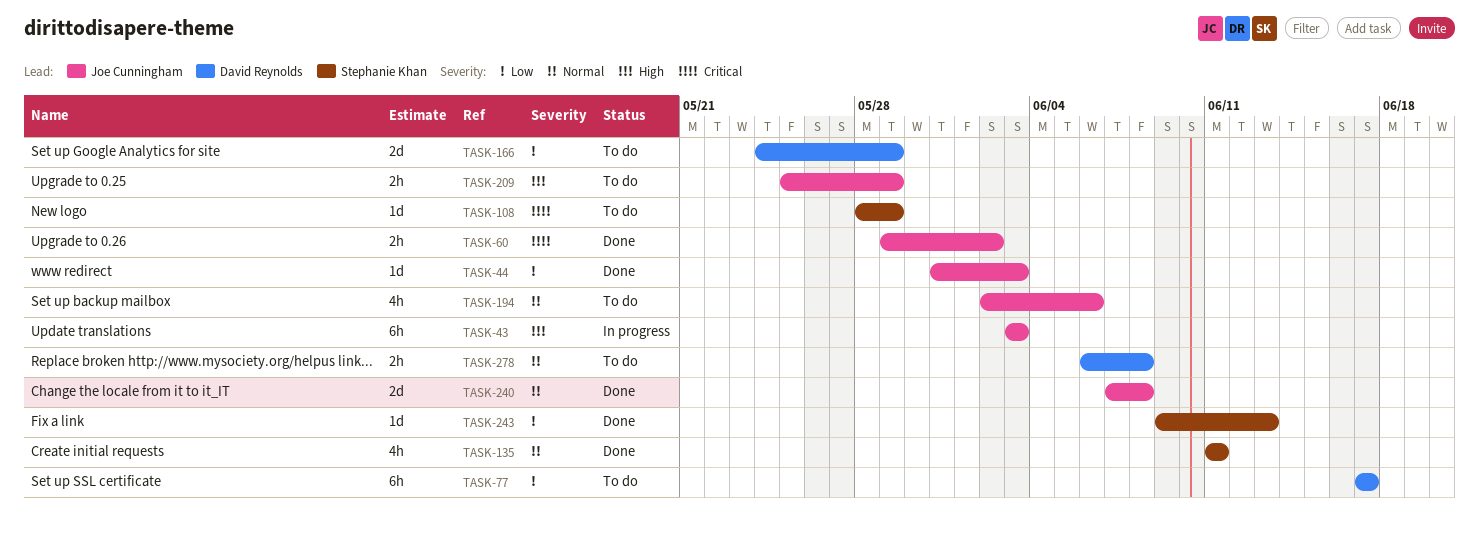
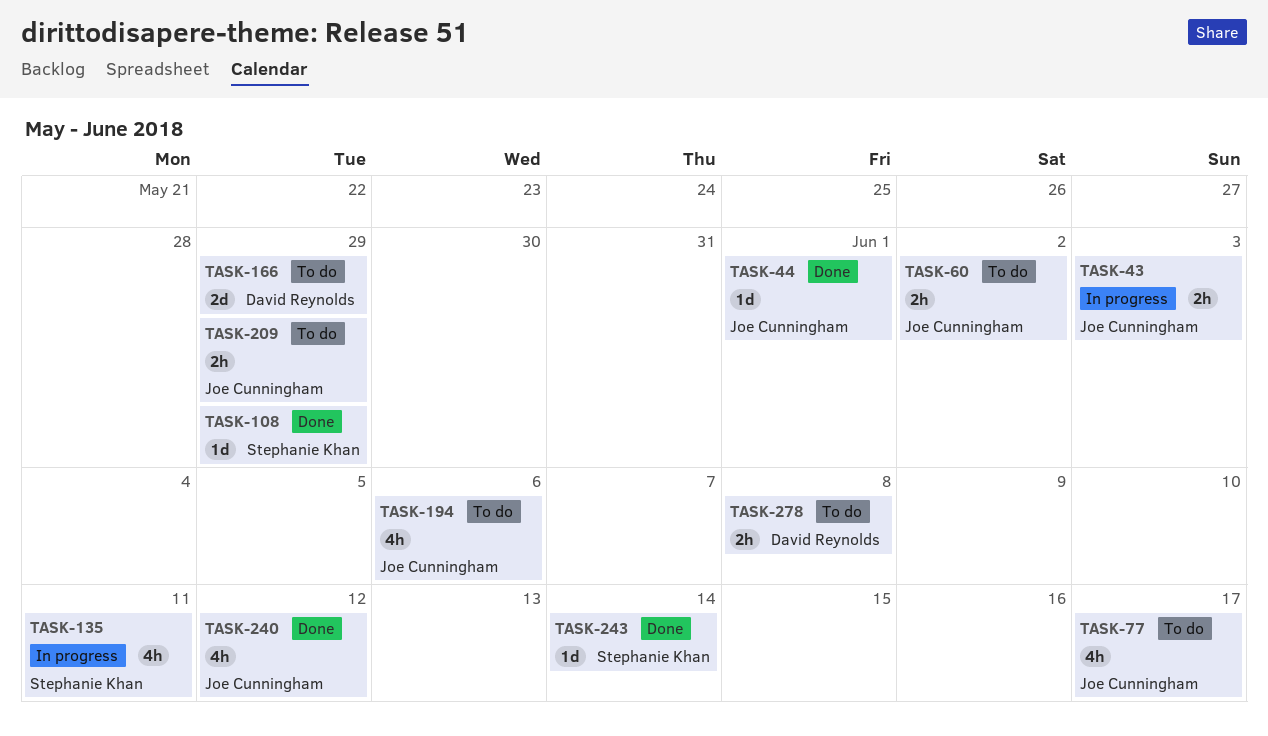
TASK-43, estimate: 6h -> 2h
TASK-44, due: Jun 3 -> Jun 1
TASK-60, status: Done -> To do
TASK-77, owner: David Reynolds -> Joe Cunningham
TASK-77, estimate: 6h -> 4h
TASK-108, status: To do -> Done
TASK-135, status: Done -> In progress
TASK-240, estimate: 2d -> 4h
TASK-240, due: Jun 8 -> Jun 12
TASK-243, due: Jun 13 -> Jun 14

